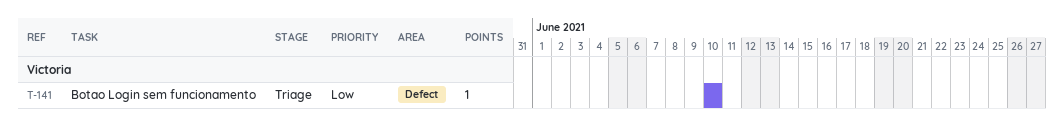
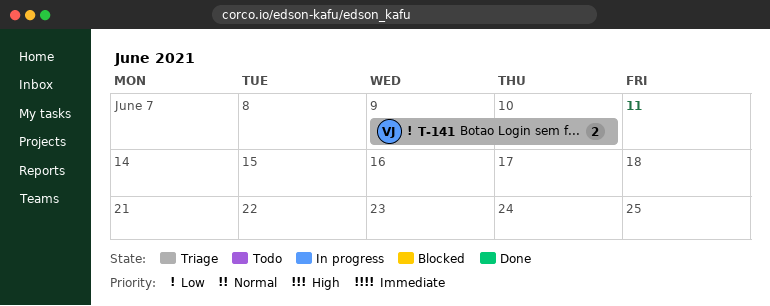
T-141, estimate: 1 -> 2
T-141, start: Jun 10 -> Jun 9

